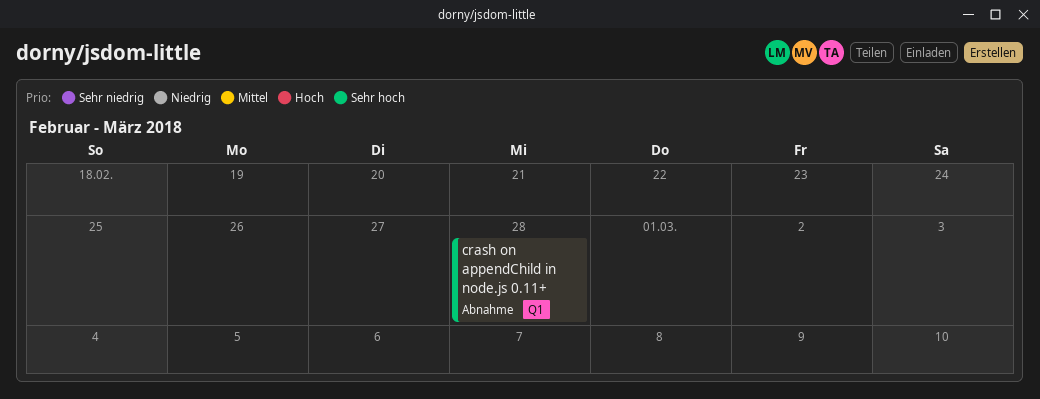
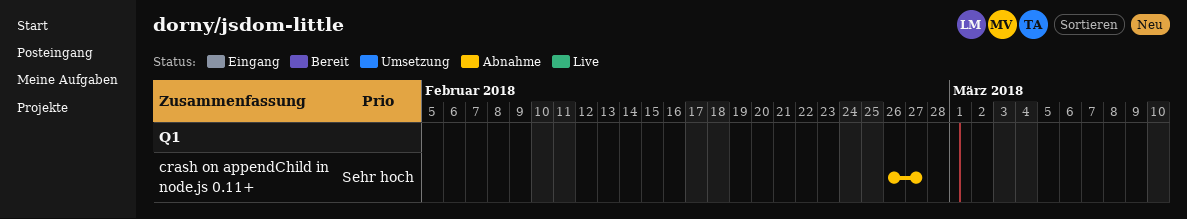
crash on appendChild in node.js 0.11+, due: Feb 28 -> Feb 27

